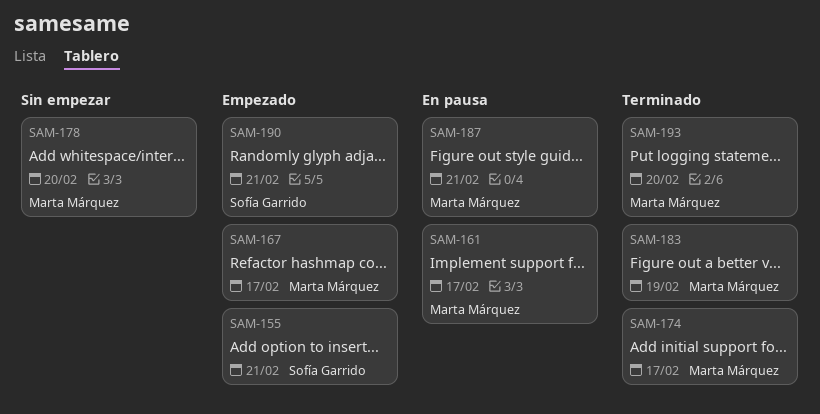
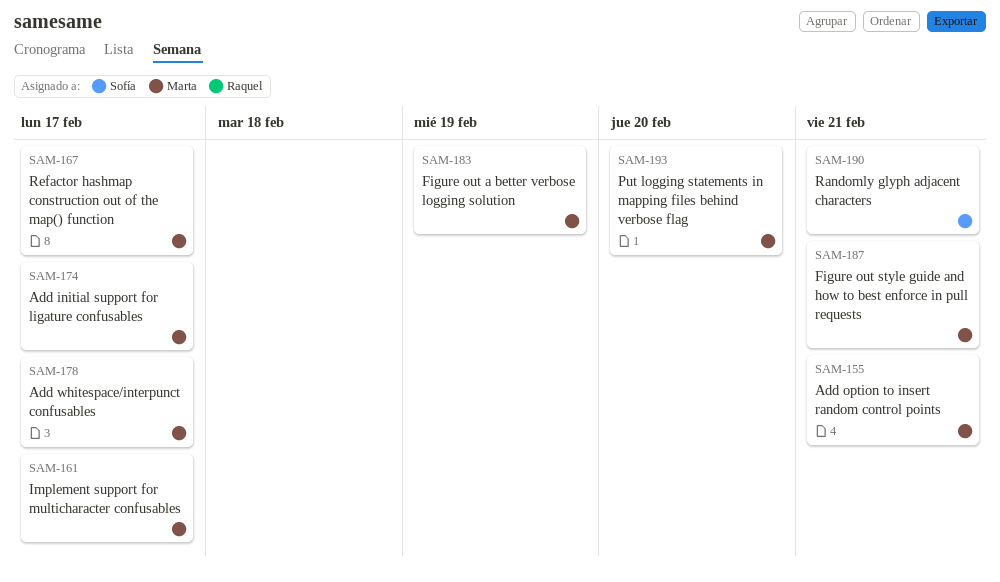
SAM-155, owner: Sofía Garrido -> Marta Márquez
SAM-178, due: Feb 20 -> Feb 17

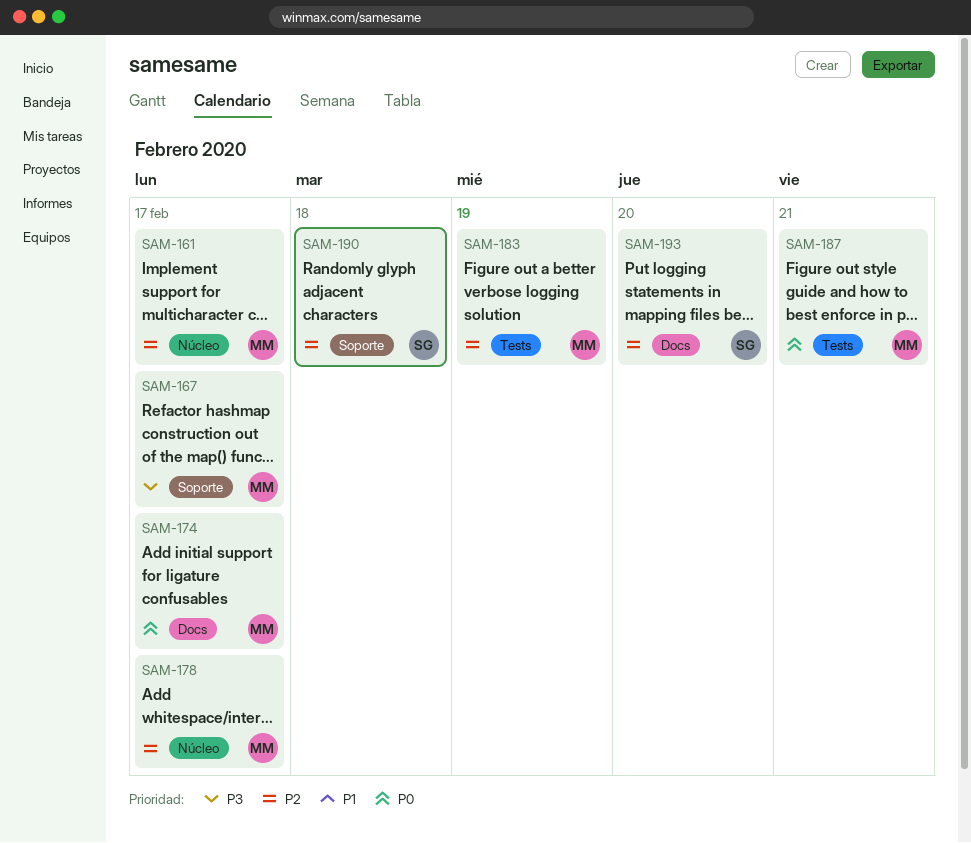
SAM-155: present -> none
SAM-190, due: Feb 21 -> Feb 18
SAM-193, owner: Marta -> Sofía

